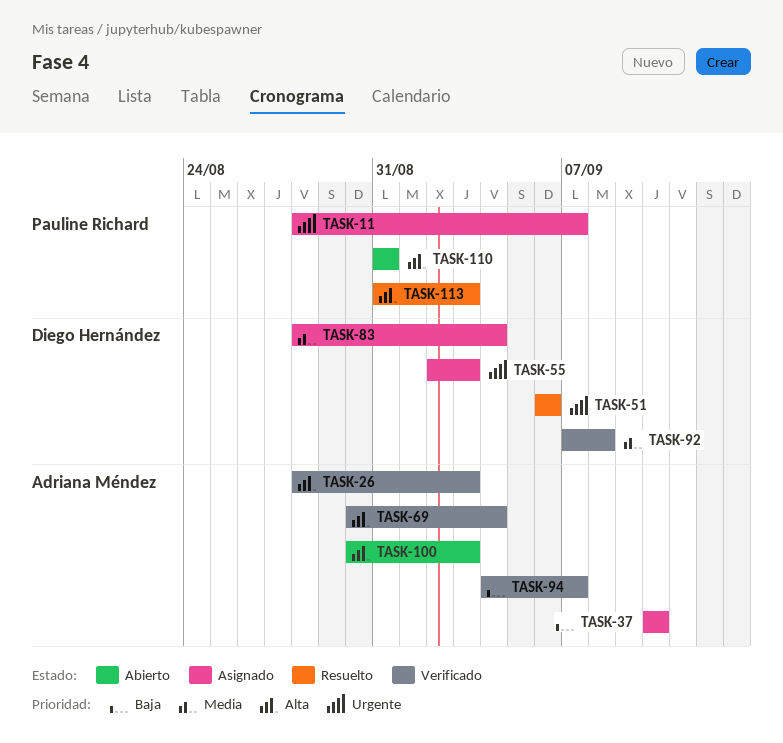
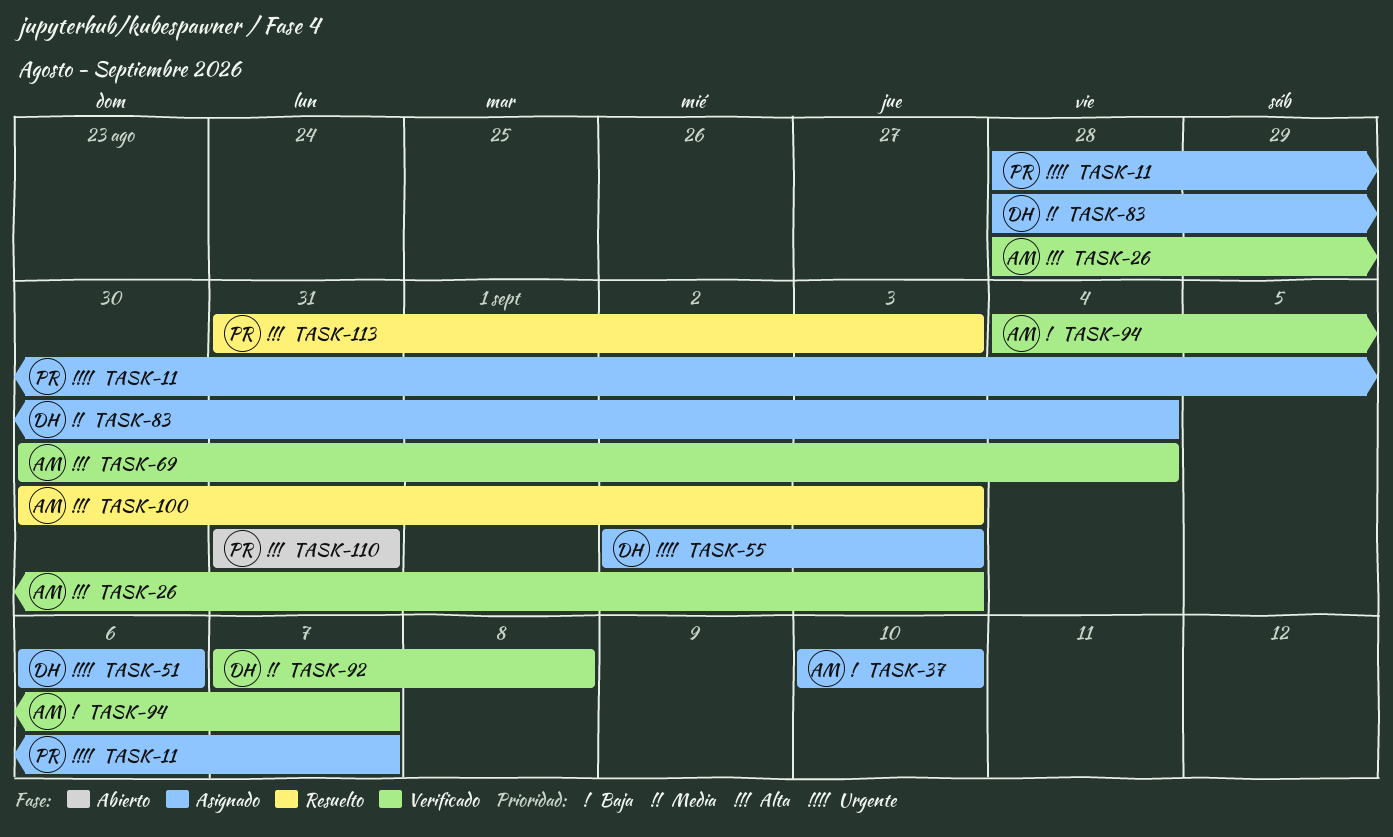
TASK-51, status: Resuelto -> Asignado
TASK-100, status: Abierto -> Resuelto

